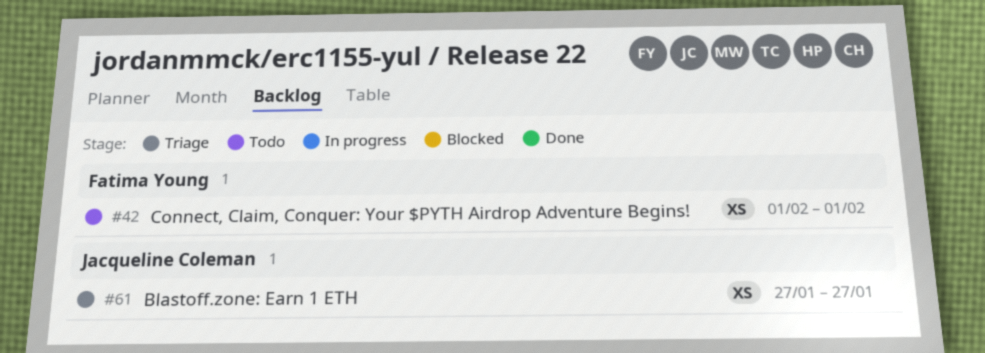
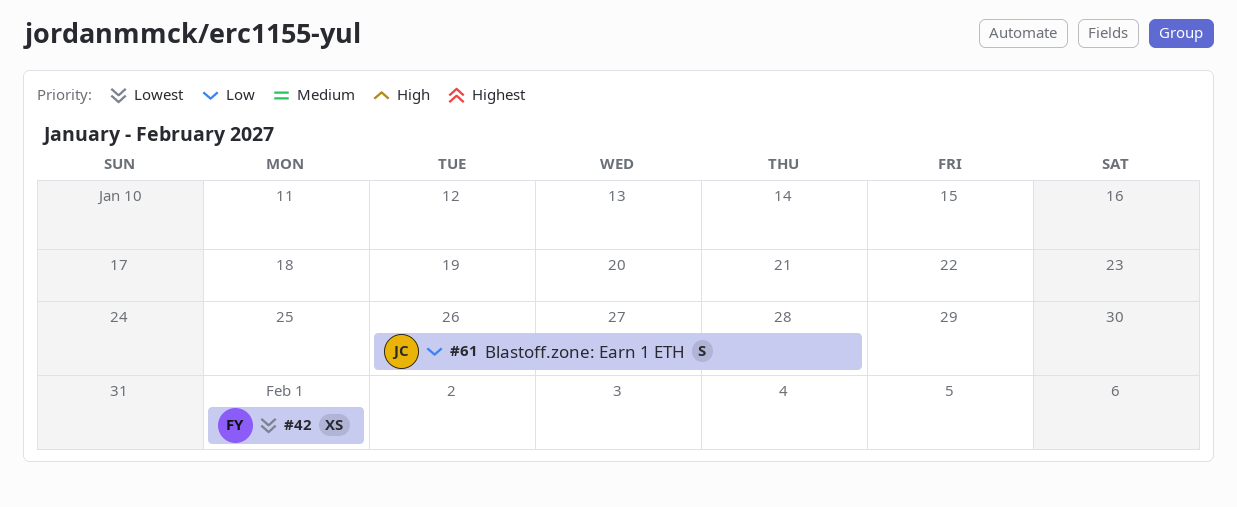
#61, estimate: XS -> S
#61, start: Jan 27 -> Jan 26
#61, due: Jan 27 -> Jan 28

